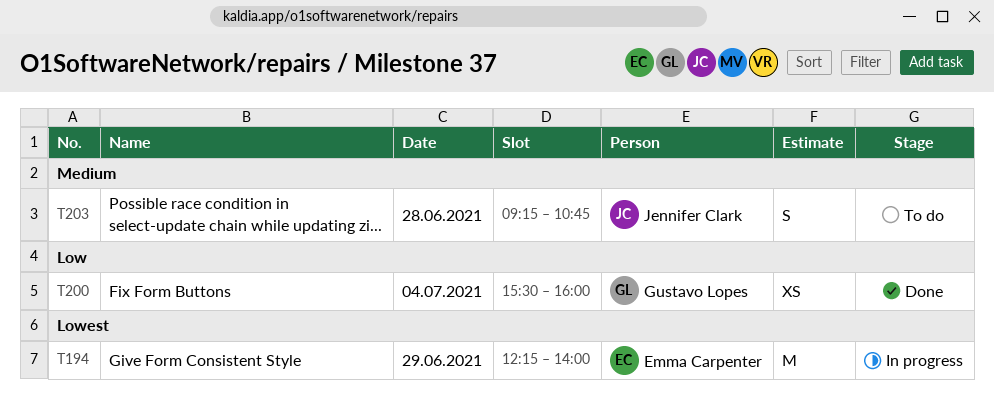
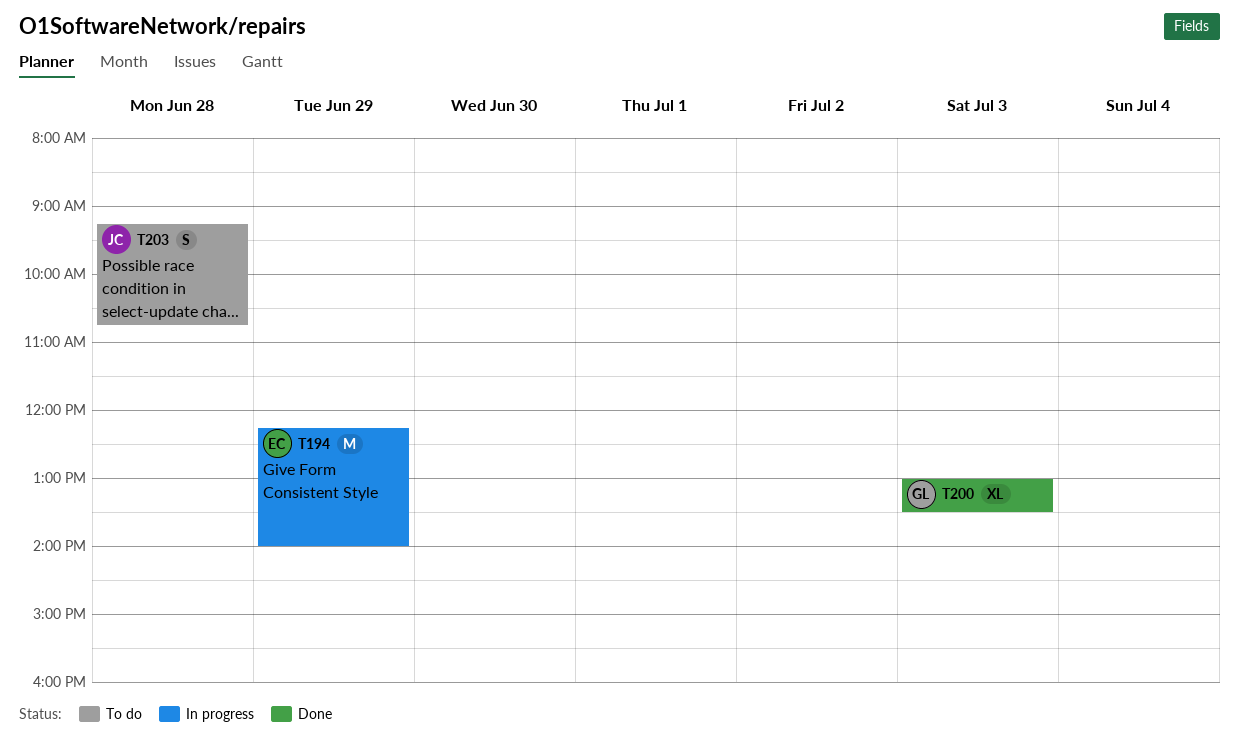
T200, estimate: XS -> XL
T200, day: Jul 4 -> Jul 3
T200, begins: 15:30 -> 13:00
T200, ends: 16:00 -> 13:30

